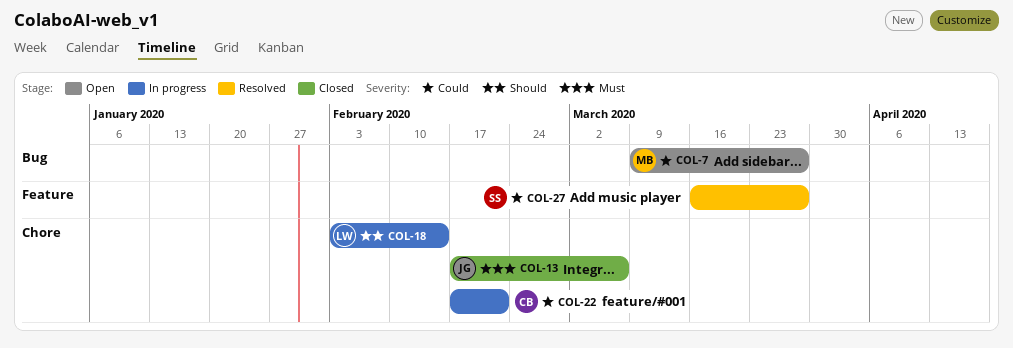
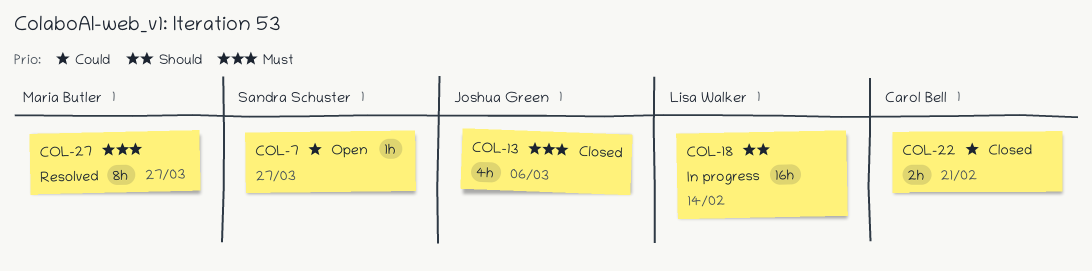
COL-7, owner: Maria Butler -> Sandra Schuster
COL-22, status: In progress -> Closed
COL-27, owner: Sandra Schuster -> Maria Butler
COL-27, priority: Could -> Must

